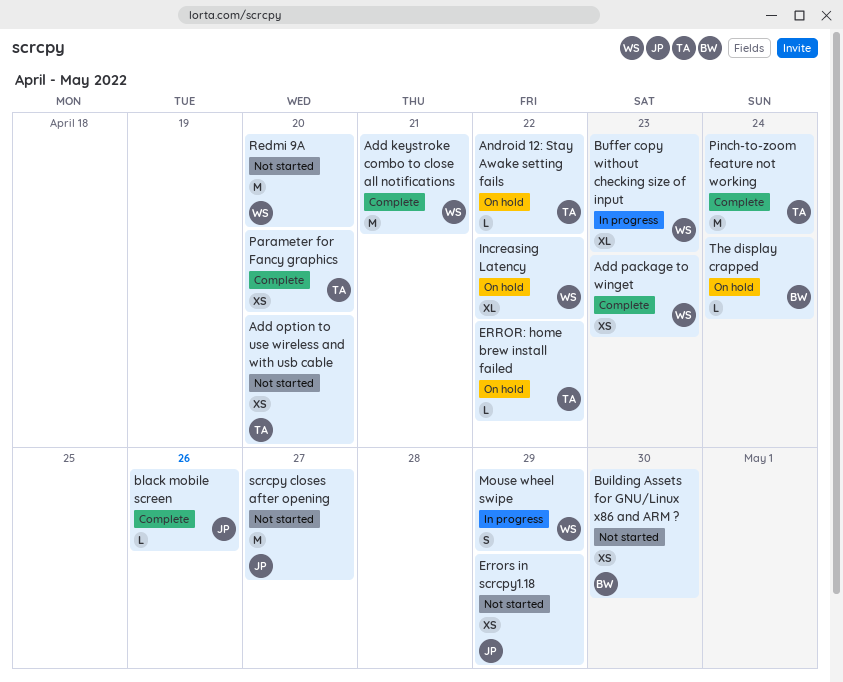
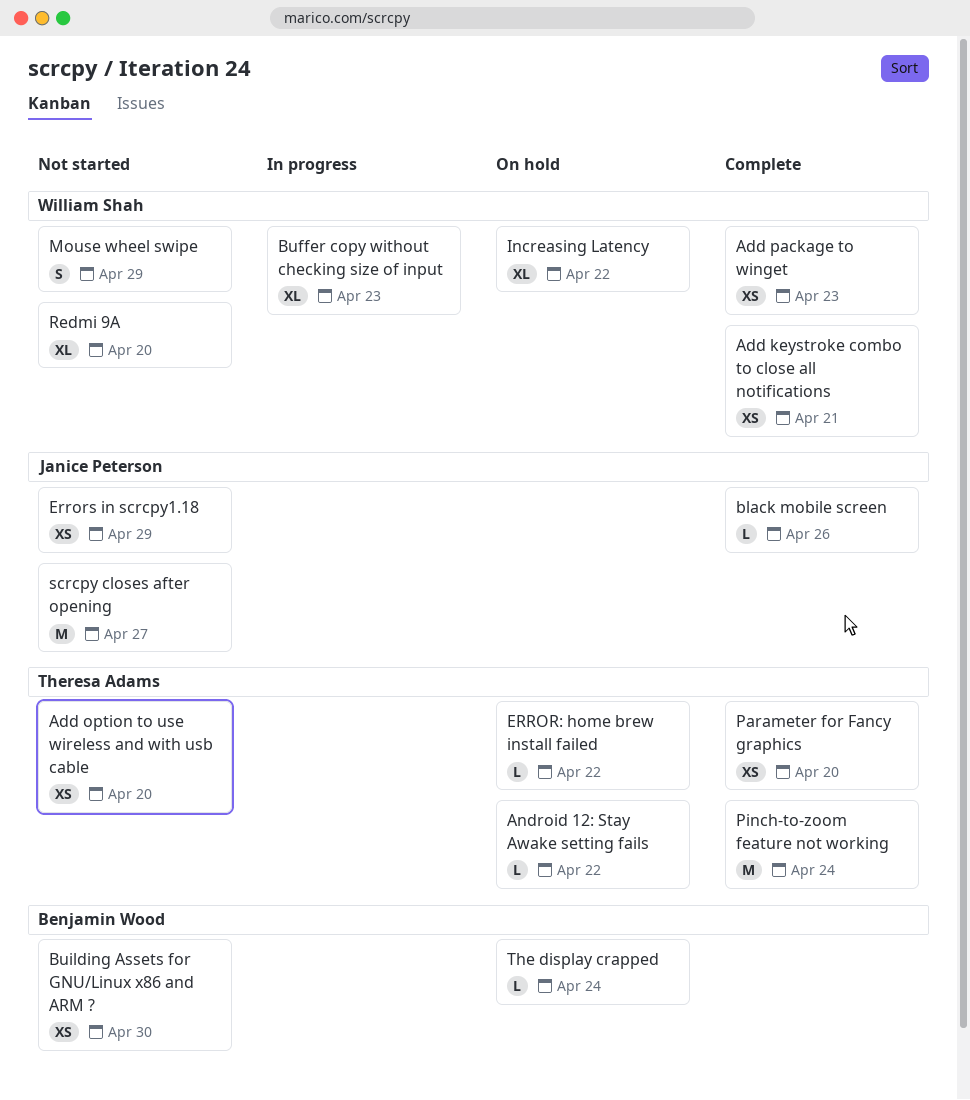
Add keystroke combo to close all notifications, estimate: M -> XS
Mouse wheel swipe, status: In progress -> Not started
Redmi 9A, estimate: M -> XL

